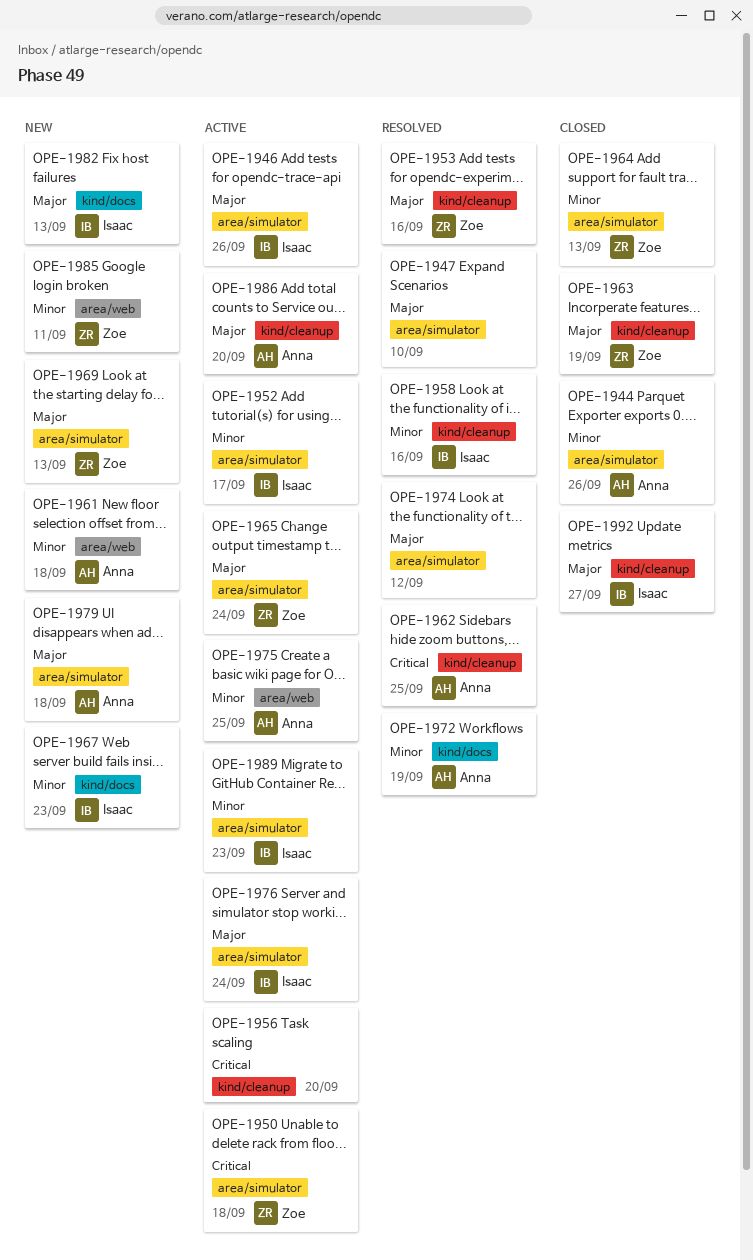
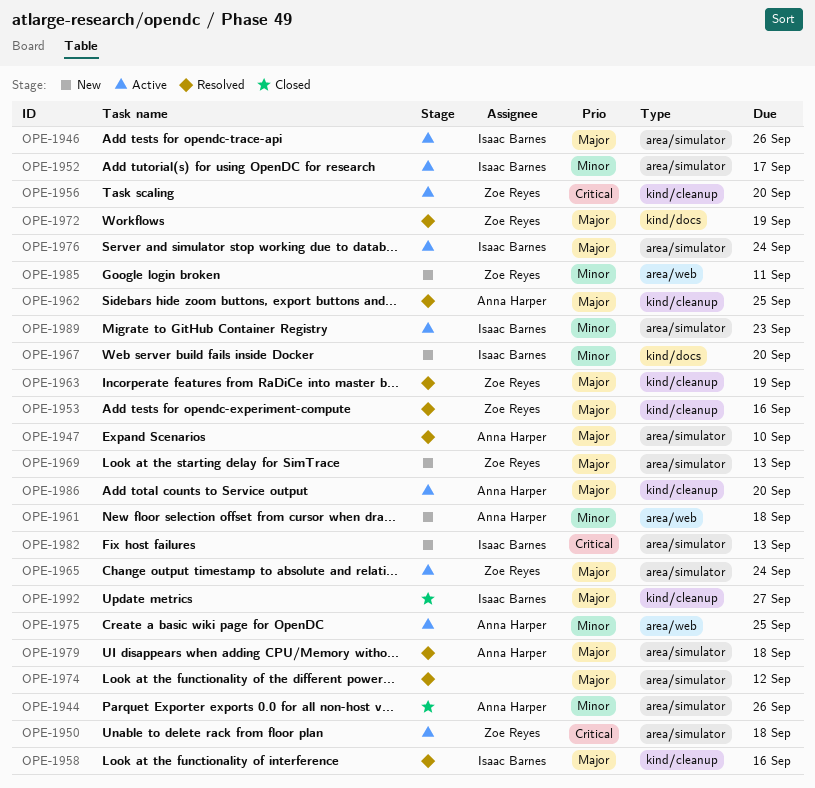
OPE-1947, owner: none -> Anna Harper
OPE-1956, owner: none -> Zoe Reyes
OPE-1958, priority: Minor -> Major
OPE-1962, priority: Critical -> Major
OPE-1963, status: Closed -> Resolved
OPE-1964: present -> none
OPE-1967, due: Sep 23 -> Sep 20
OPE-1972, owner: Anna Harper -> Zoe Reyes
OPE-1972, priority: Minor -> Major
OPE-1979, status: New -> Resolved
OPE-1982, priority: Major -> Critical
OPE-1982, label: kind/docs -> area/simulator

